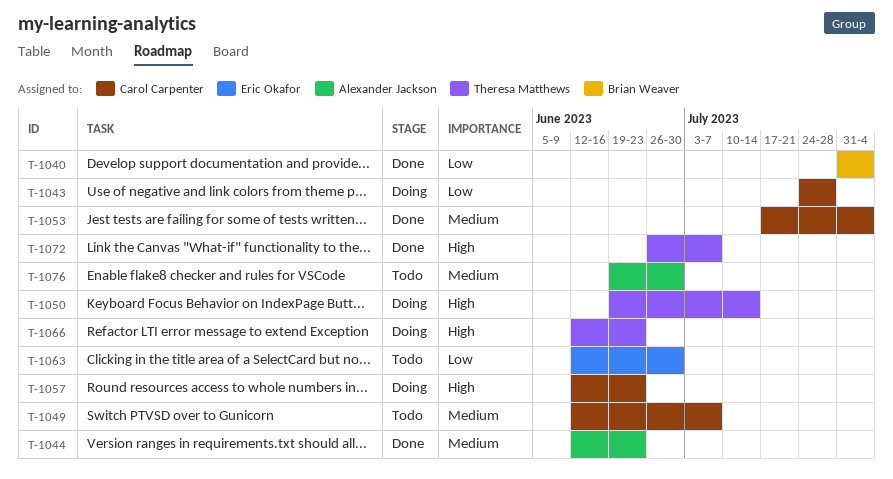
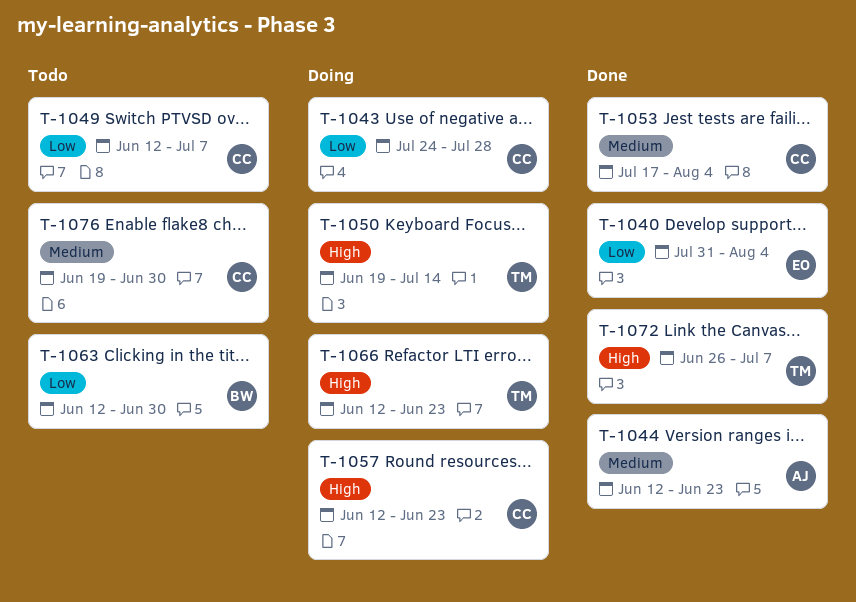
T-1040, owner: Brian Weaver -> Eric Okafor
T-1049, priority: Medium -> Low
T-1063, owner: Eric Okafor -> Brian Weaver
T-1076, owner: Alexander Jackson -> Carol Carpenter

